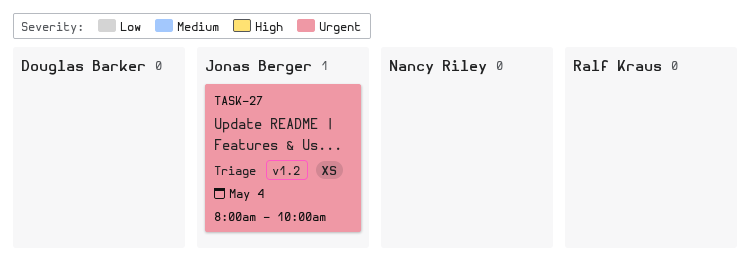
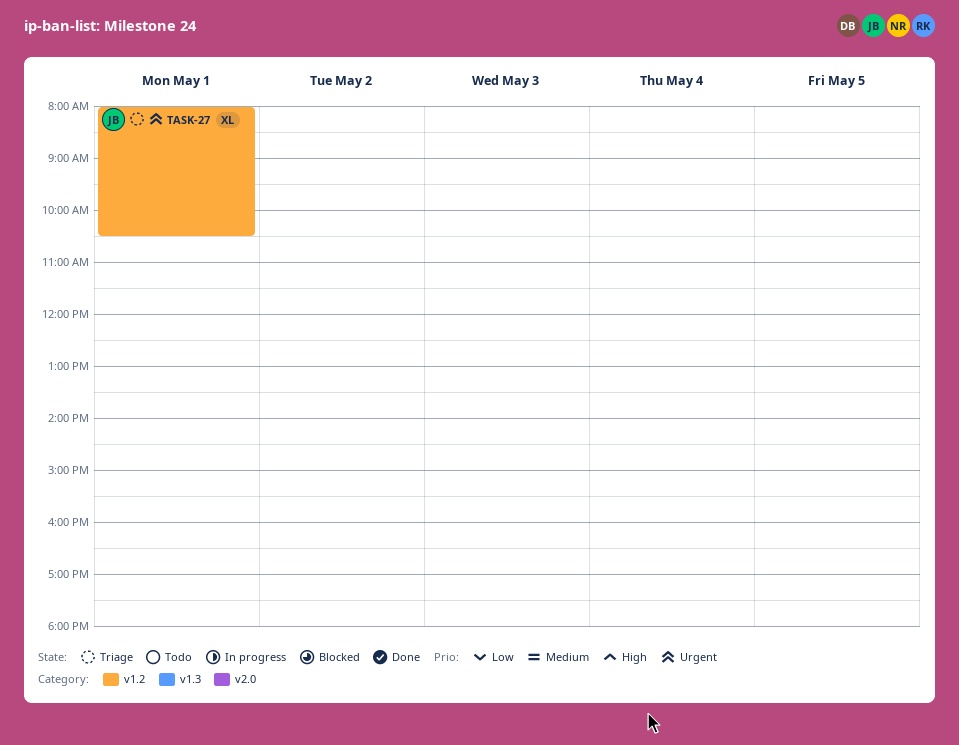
TASK-27, estimate: XS -> XL
TASK-27, day: May 4 -> May 1
TASK-27, ends: 10:00 -> 10:30

